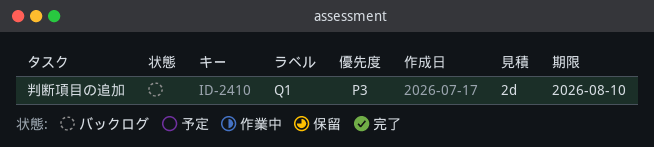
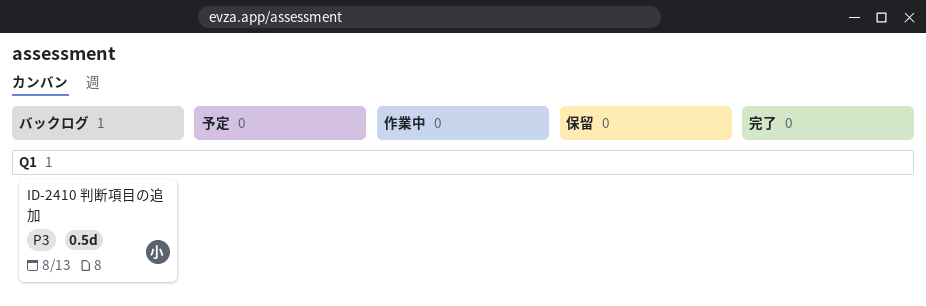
ID-2410, estimate: 2d -> 0.5d
ID-2410, due: Aug 10 -> Aug 13

